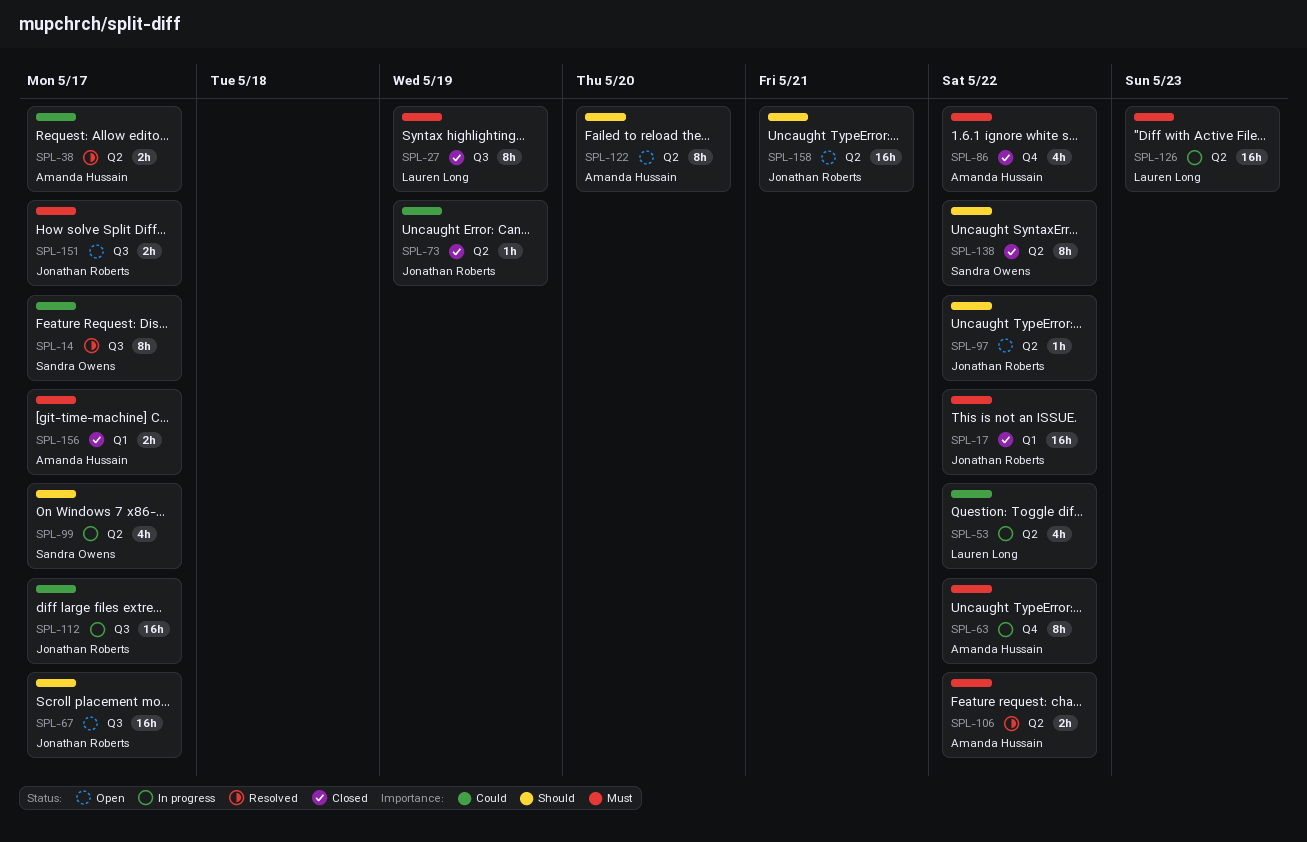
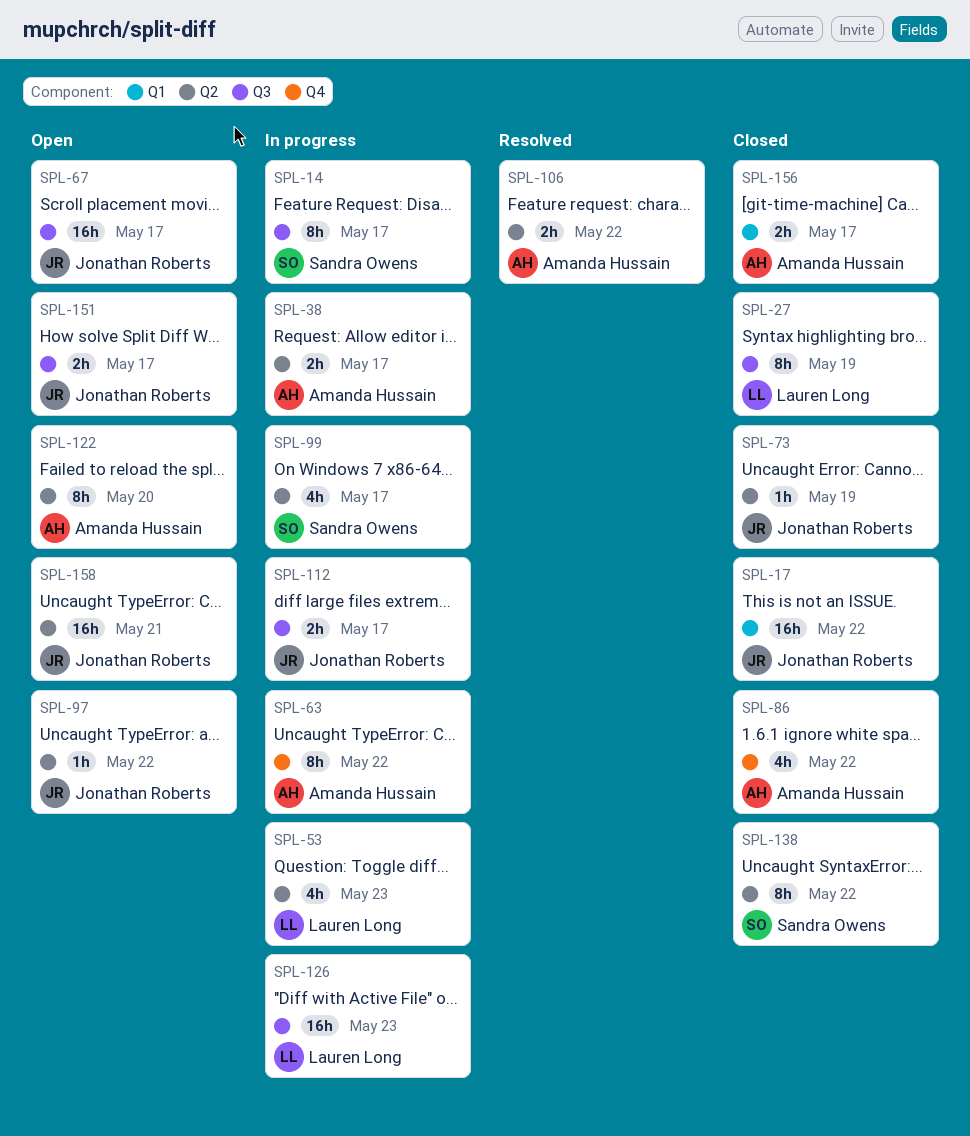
SPL-14, status: Resolved -> In progress
SPL-38, status: Resolved -> In progress
SPL-53, due: May 22 -> May 23
SPL-112, estimate: 16h -> 2h
SPL-126, label: Q2 -> Q3

